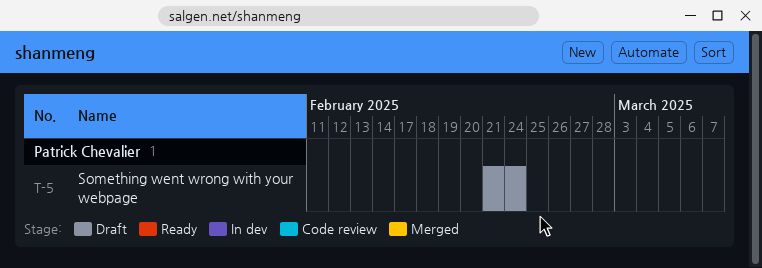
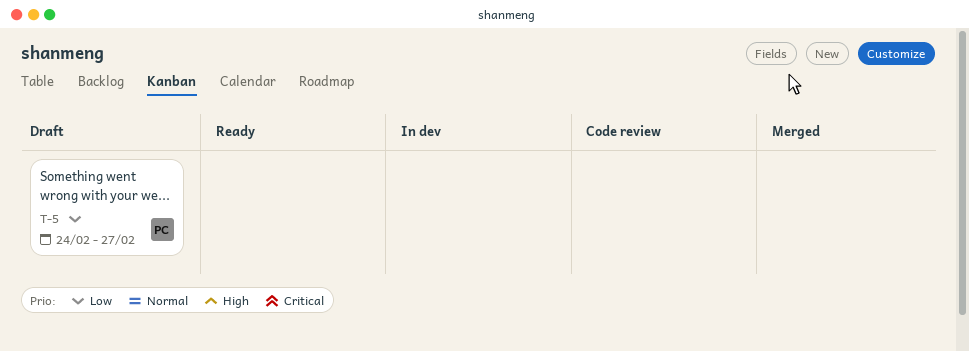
T-5, start: Feb 21 -> Feb 24
T-5, due: Feb 24 -> Feb 27

